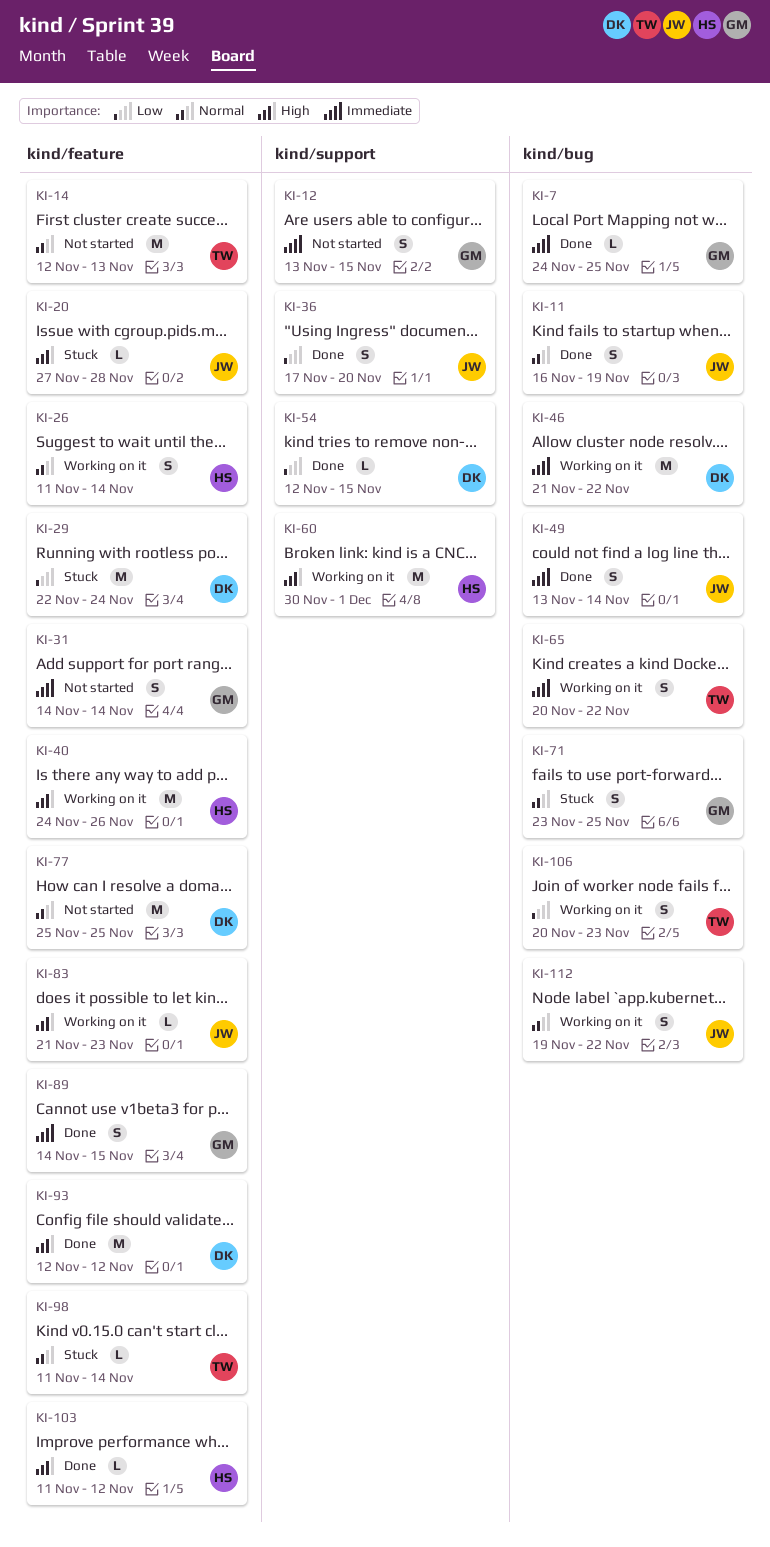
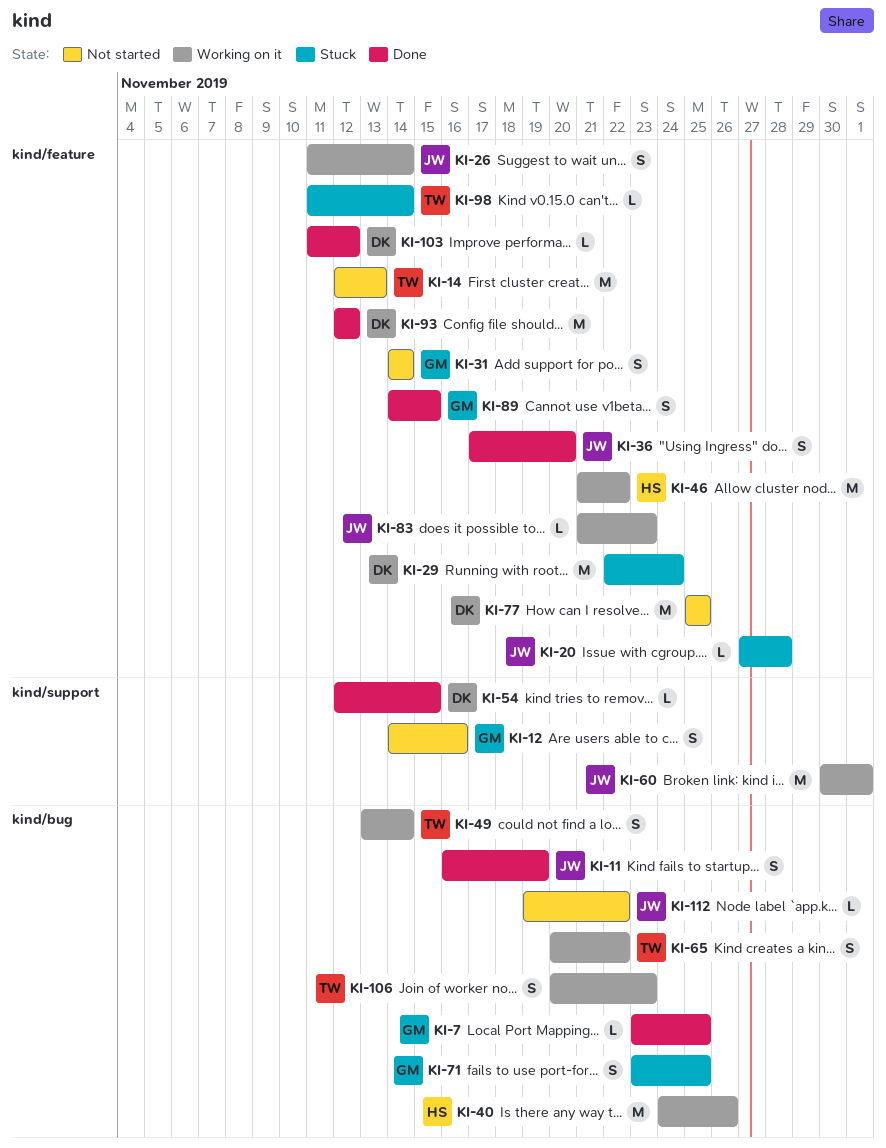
KI-7, start: Nov 24 -> Nov 23
KI-12, start: Nov 13 -> Nov 14
KI-12, due: Nov 15 -> Nov 16
KI-26, owner: HS -> JW
KI-36, label: kind/support -> kind/feature
KI-40, label: kind/feature -> kind/bug
KI-46, owner: DK -> HS
KI-46, label: kind/bug -> kind/feature
KI-49, status: Done -> Working on it
KI-49, owner: JW -> TW
KI-60, owner: HS -> JW
KI-103, owner: HS -> DK
KI-112, status: Working on it -> Not started
KI-112, estimate: S -> L

